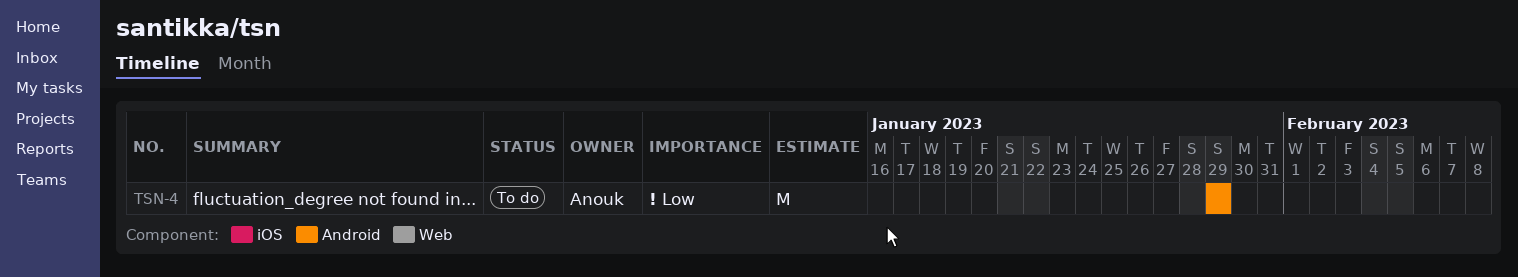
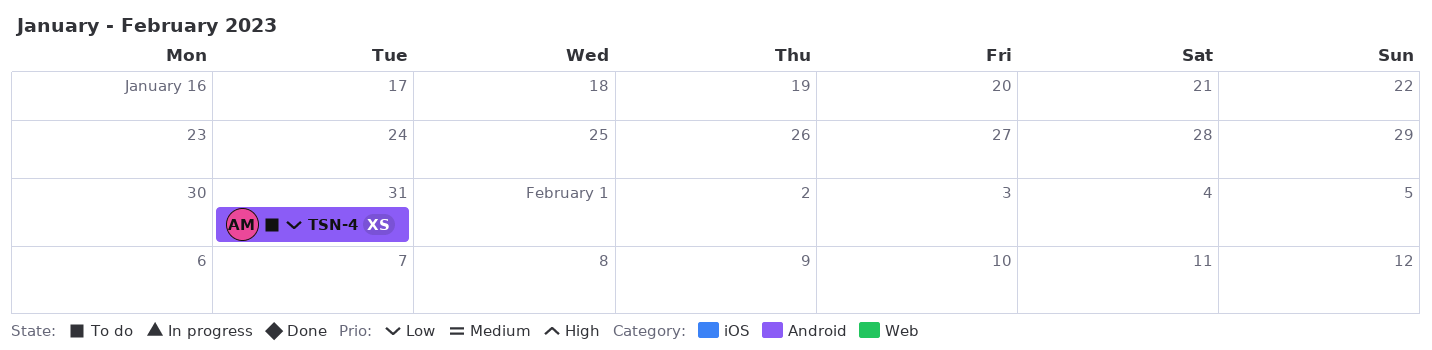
TSN-4, estimate: M -> XS
TSN-4, start: Jan 29 -> Jan 31
TSN-4, due: Jan 29 -> Jan 31

